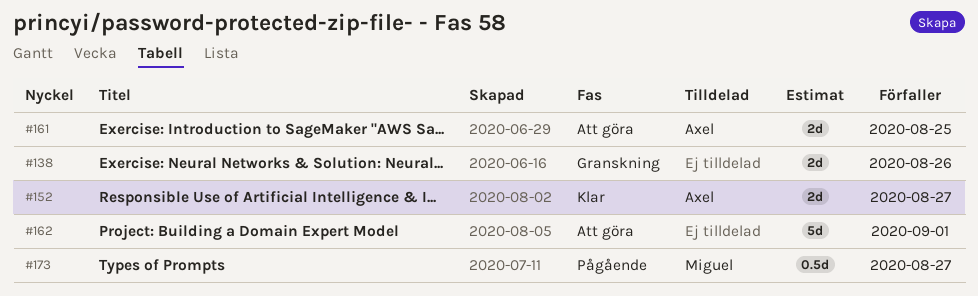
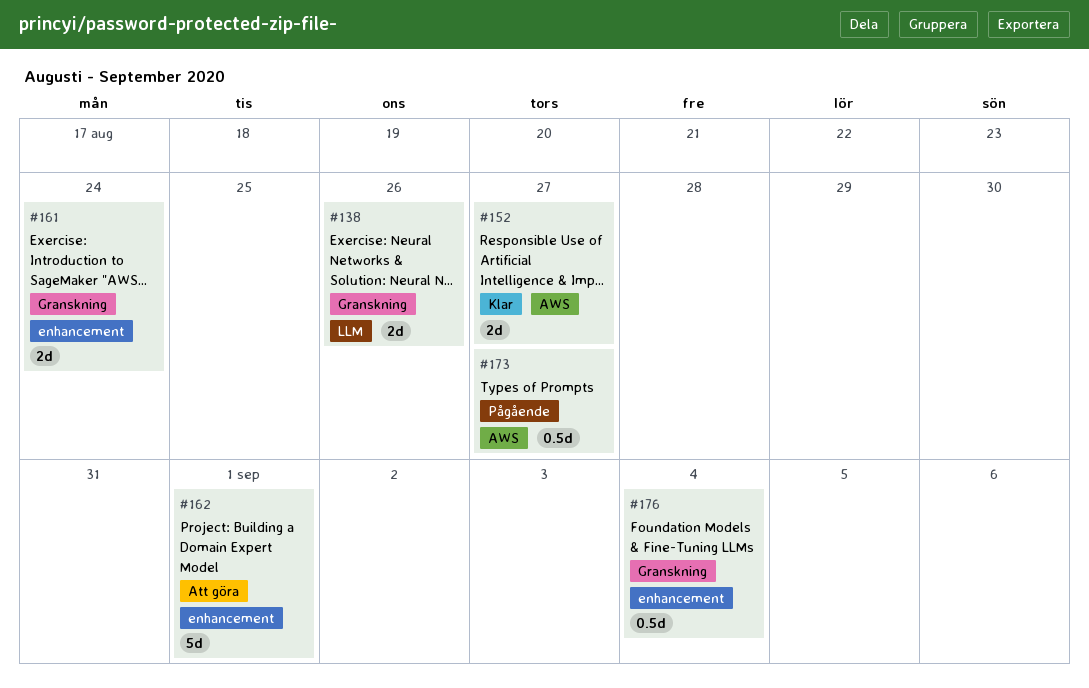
#161, status: Att göra -> Granskning
#161, due: Aug 25 -> Aug 24
#176: none -> present

